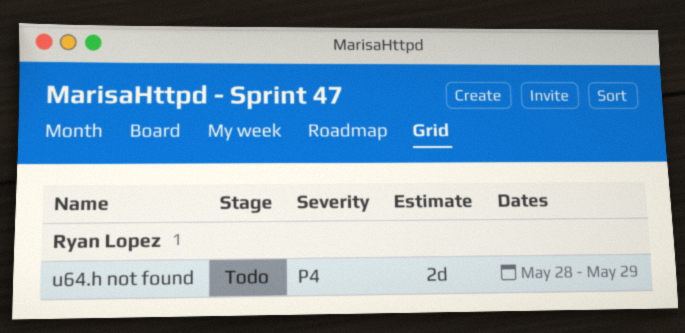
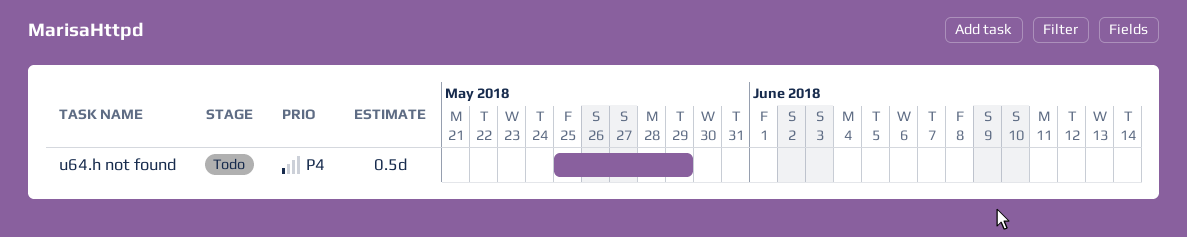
u64.h not found, estimate: 2d -> 0.5d
u64.h not found, start: May 28 -> May 25

